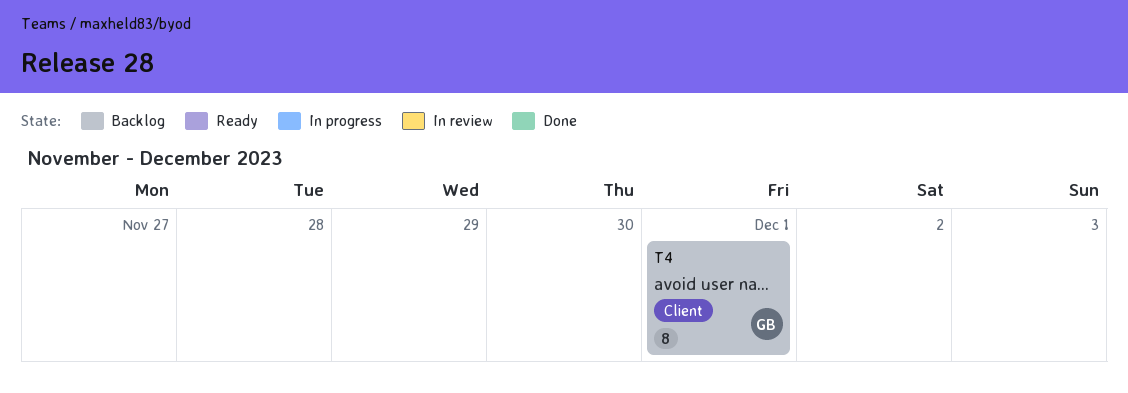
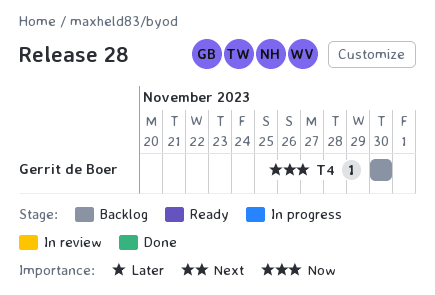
T4, estimate: 8 -> 1
T4, due: Dec 1 -> Nov 30

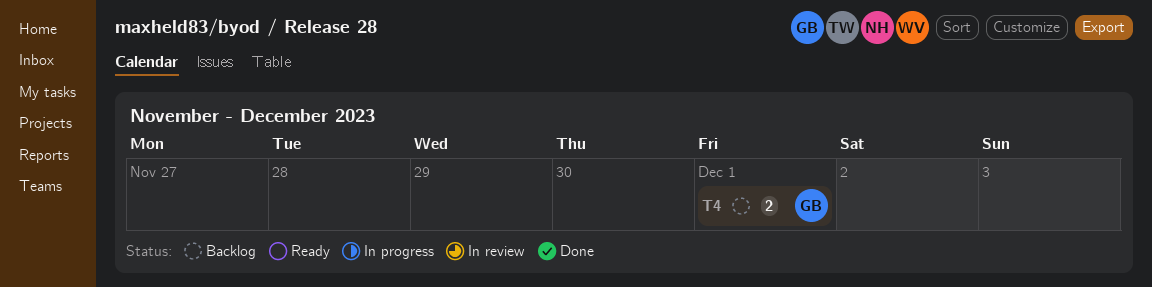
T4, estimate: 1 -> 2
T4, due: Nov 30 -> Dec 1

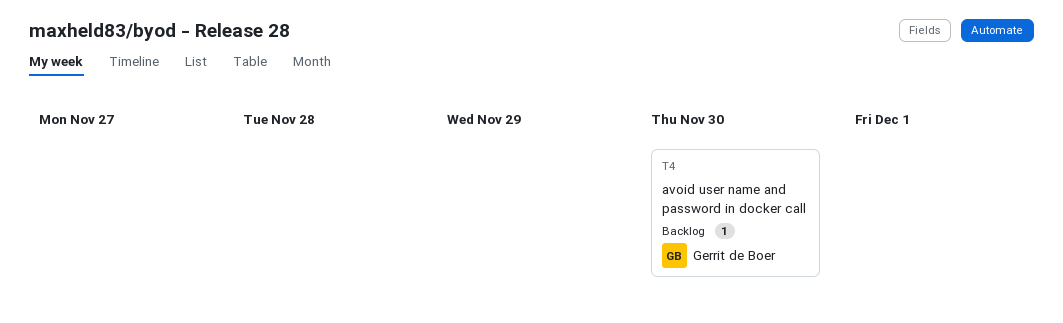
T4, estimate: 2 -> 1
T4, due: Dec 1 -> Nov 30

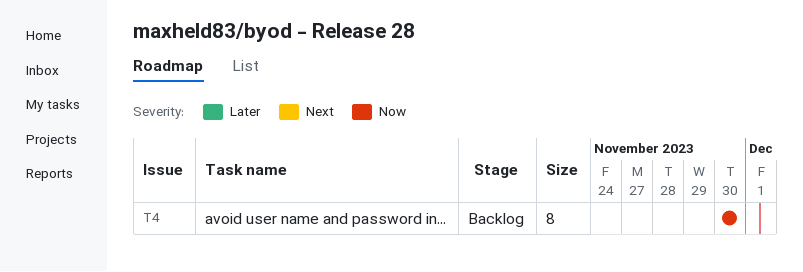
T4, estimate: 1 -> 8

